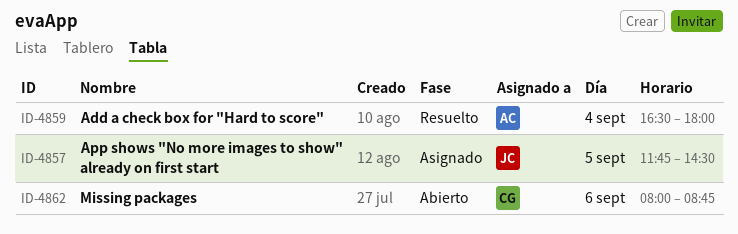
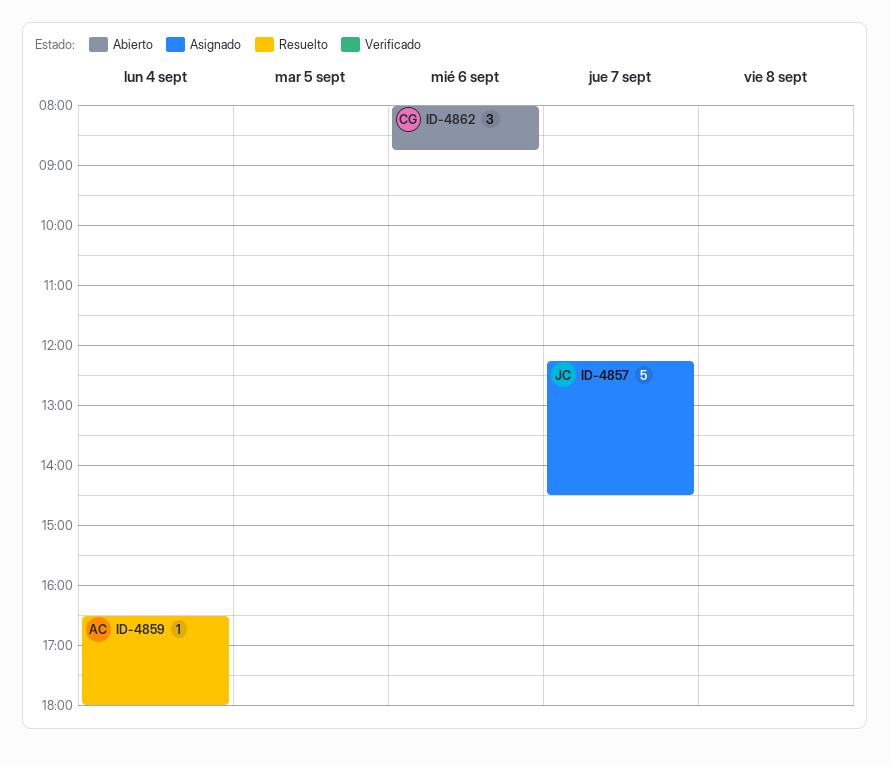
ID-4857, day: Sep 5 -> Sep 7
ID-4857, begins: 11:45 -> 12:15

